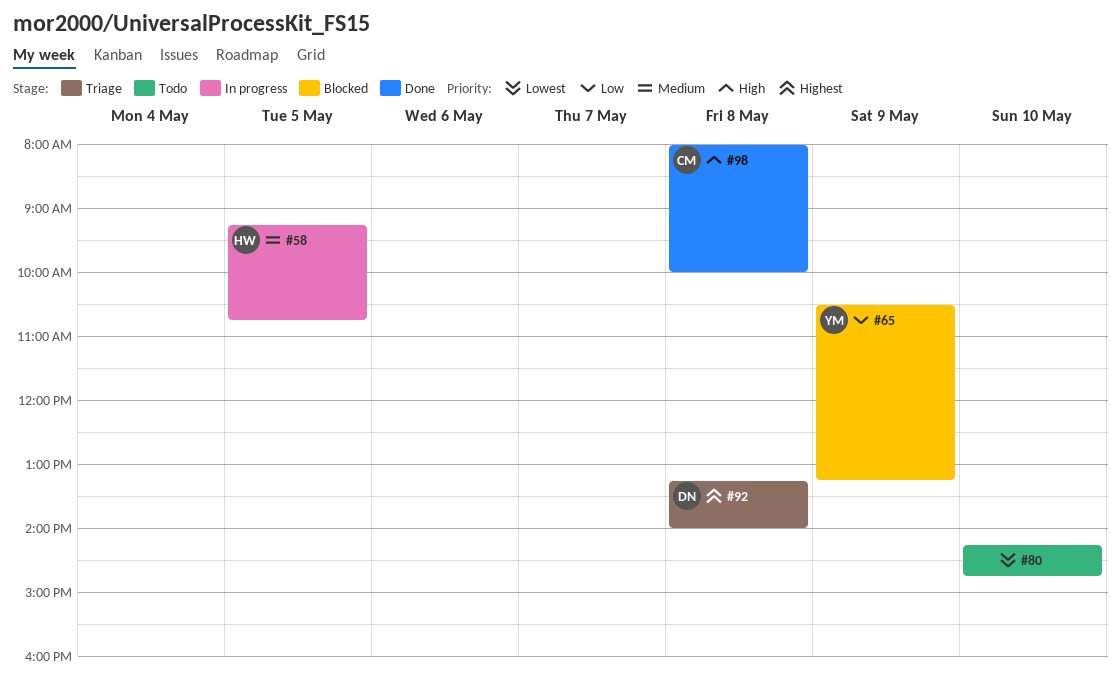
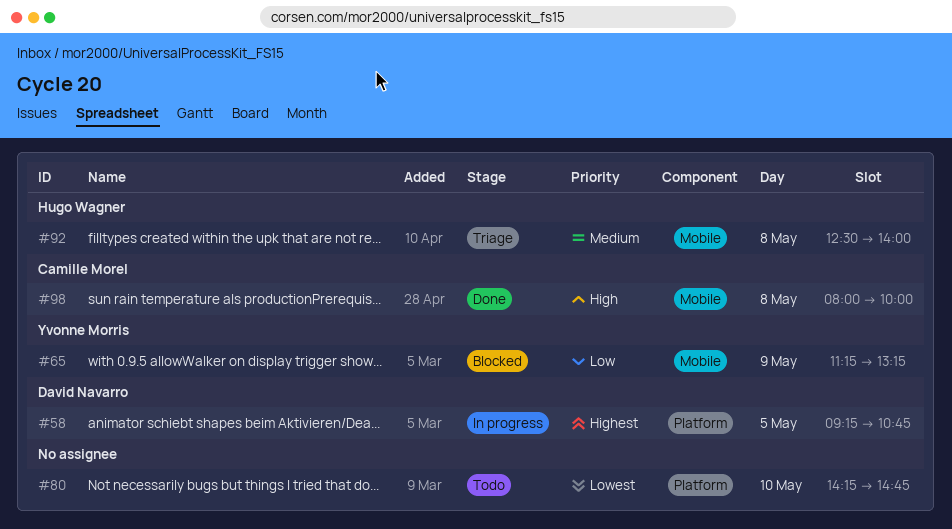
#58, owner: Hugo Wagner -> David Navarro
#58, priority: Medium -> Highest
#65, begins: 10:30 -> 11:15
#92, owner: David Navarro -> Hugo Wagner
#92, priority: Highest -> Medium
#92, begins: 13:15 -> 12:30

